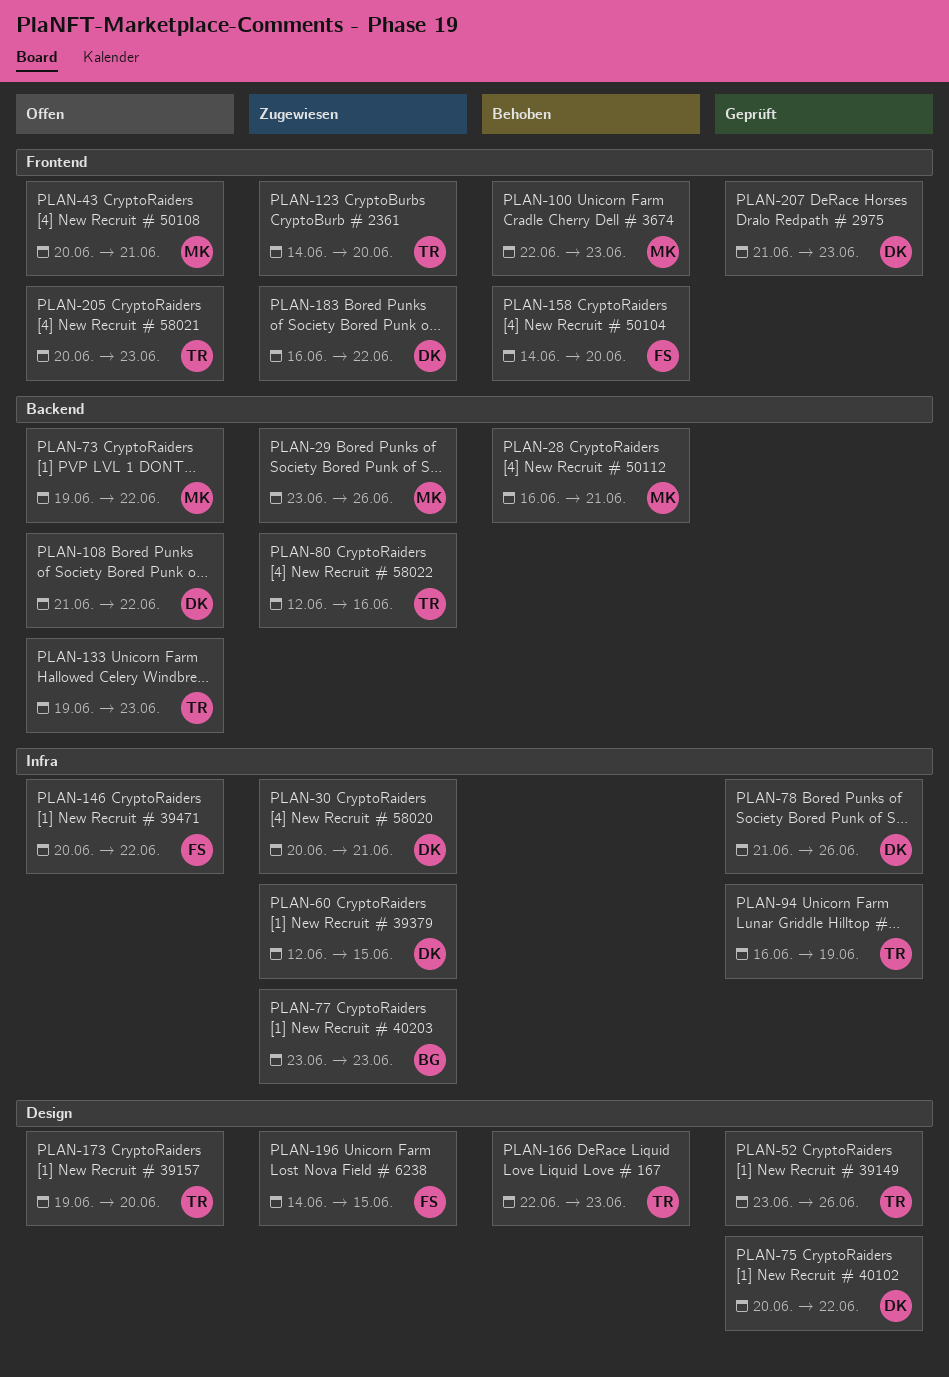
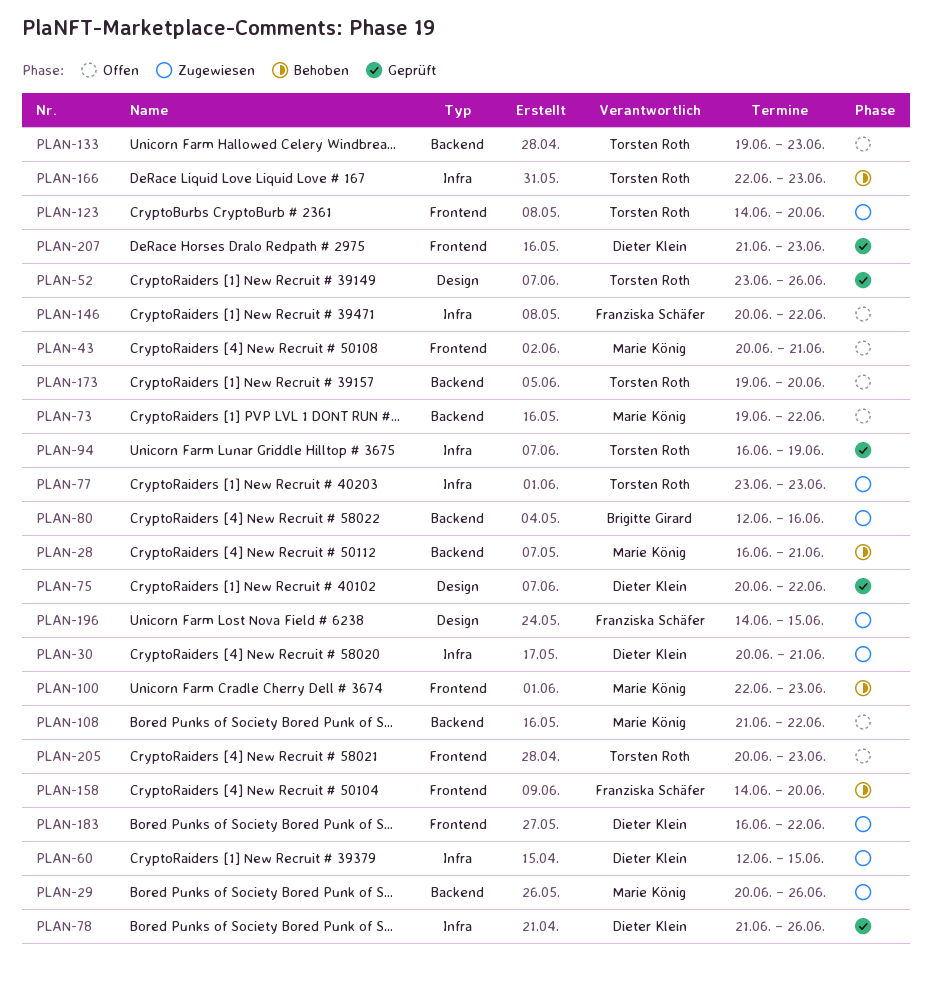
PLAN-29, start: Jun 23 -> Jun 20
PLAN-77, owner: Brigitte Girard -> Torsten Roth
PLAN-80, owner: Torsten Roth -> Brigitte Girard
PLAN-108, owner: Dieter Klein -> Marie König
PLAN-166, label: Design -> Infra
PLAN-173, label: Design -> Backend

